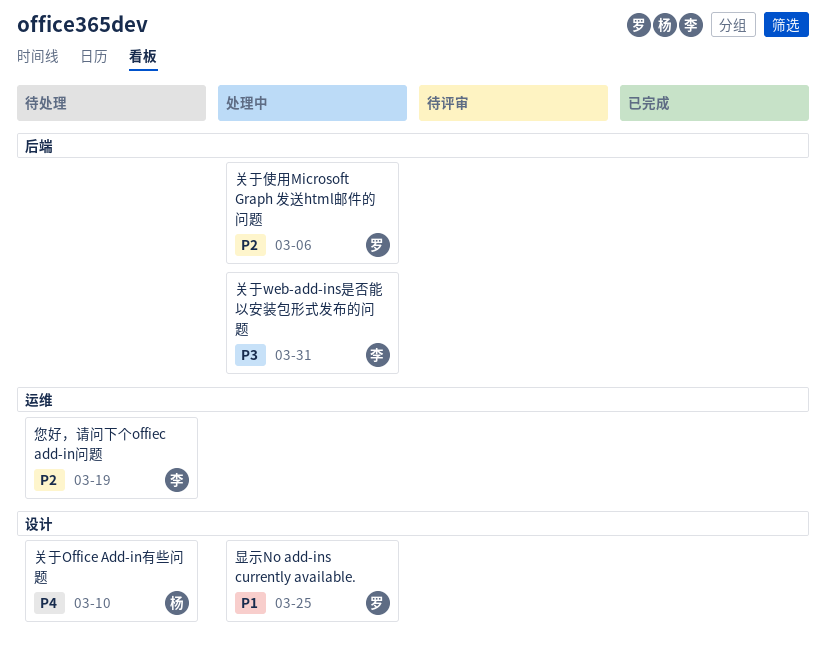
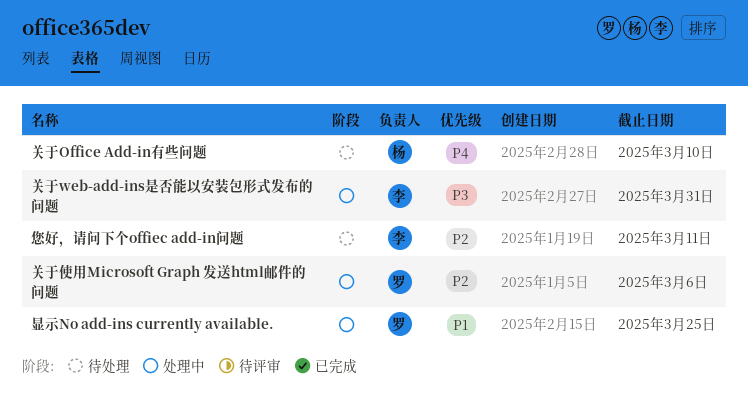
您好，请问下个offiec add-in问题, due: Mar 19 -> Mar 11

